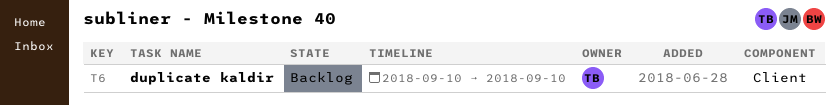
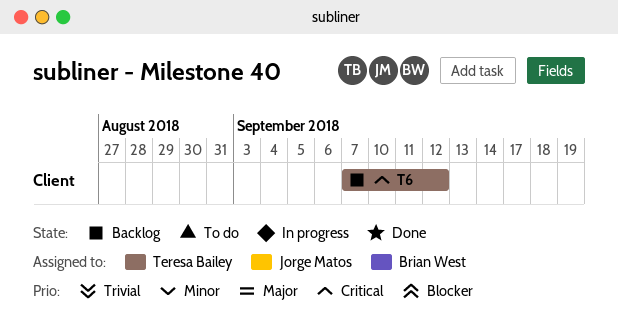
T6, start: Sep 10 -> Sep 7
T6, due: Sep 10 -> Sep 12

